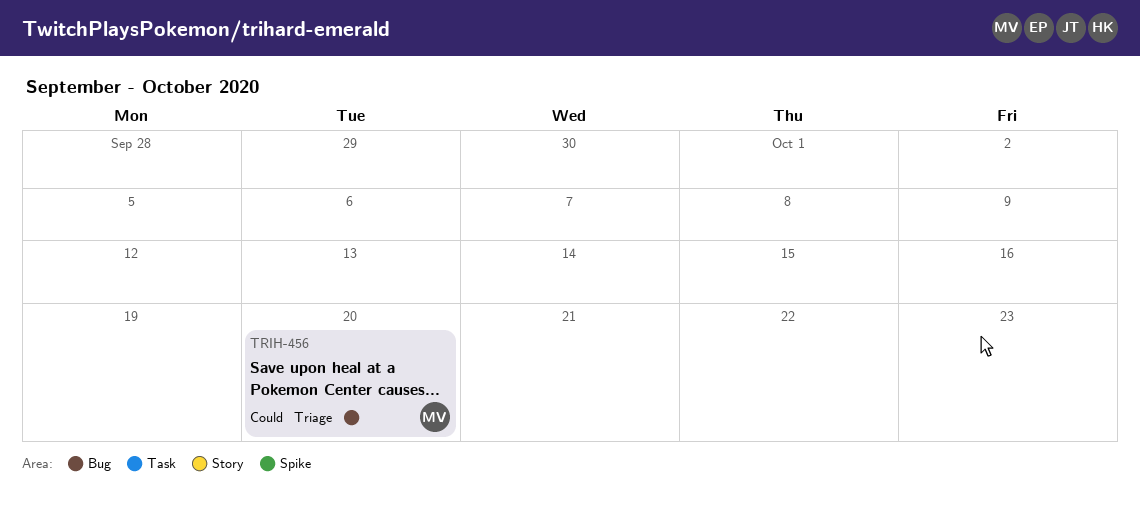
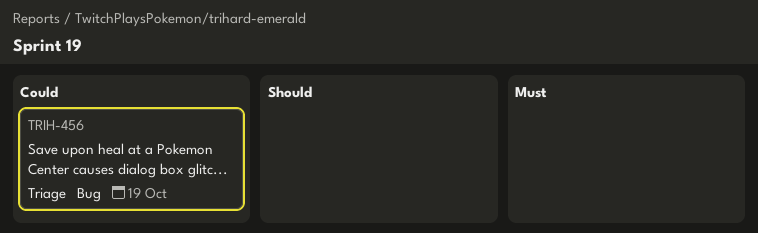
TRIH-456, due: Oct 20 -> Oct 19

